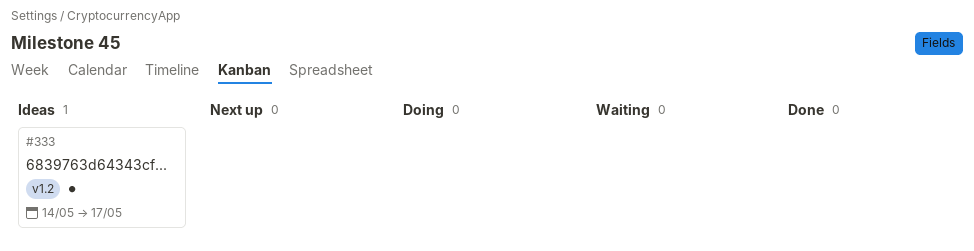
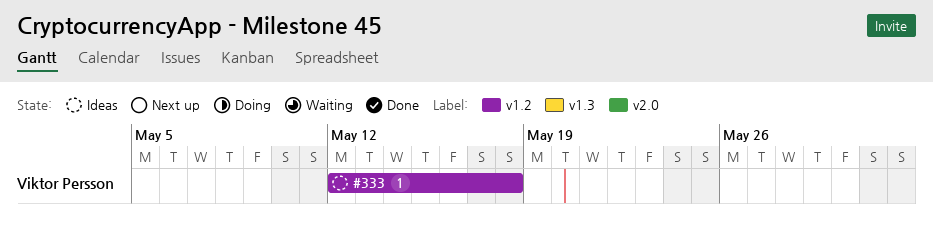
#333, start: May 14 -> May 12
#333, due: May 17 -> May 18

